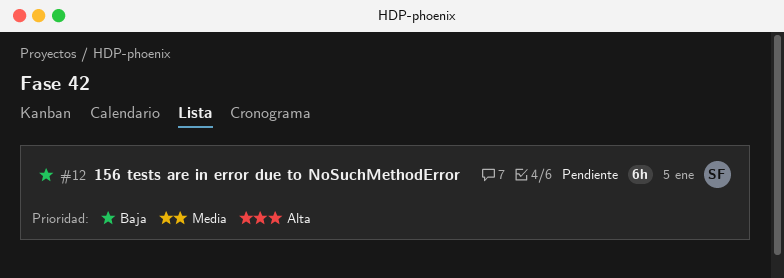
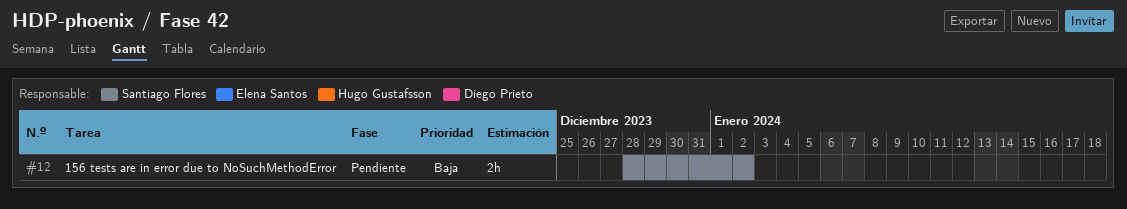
#12, estimate: 6h -> 2h
#12, due: Jan 5 -> Jan 2

